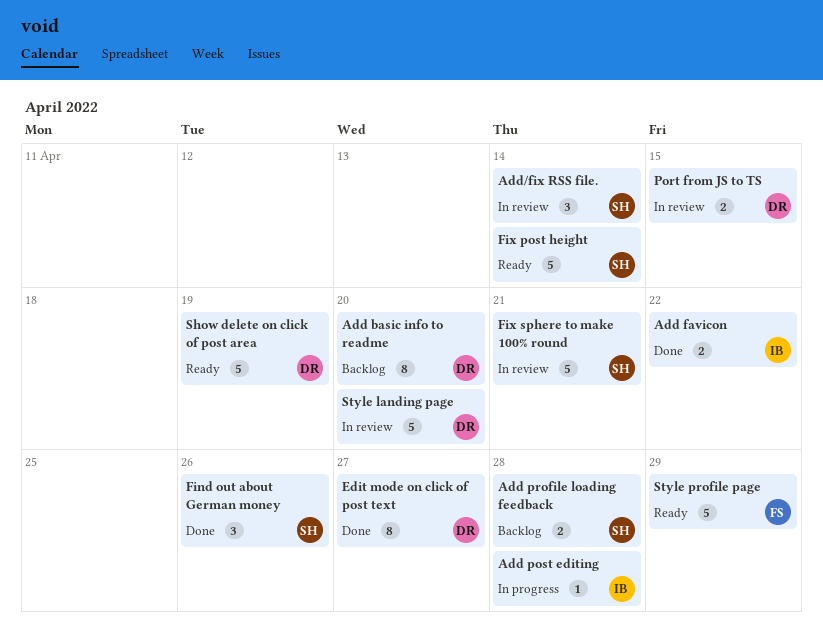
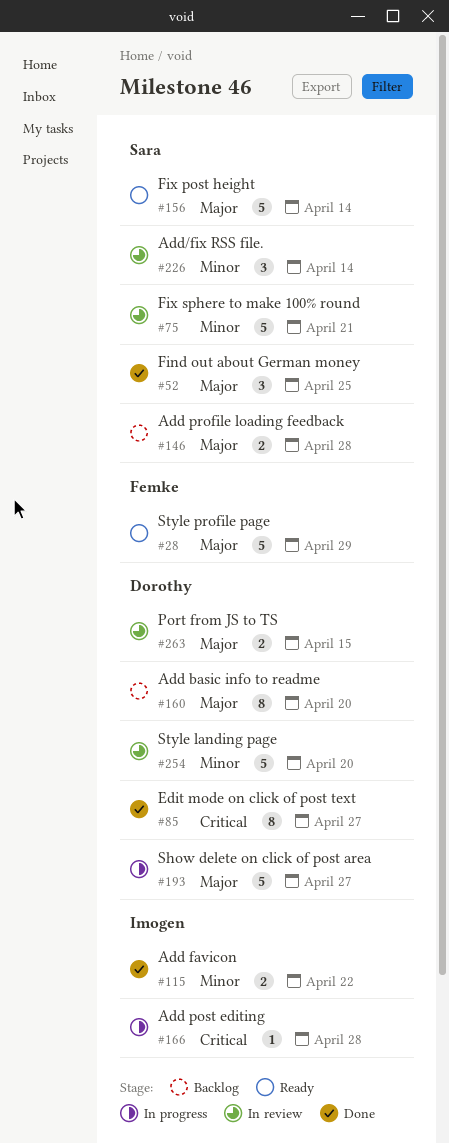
Find out about German money, due: Apr 26 -> Apr 25
Show delete on click of post area, status: Ready -> In progress
Show delete on click of post area, due: Apr 19 -> Apr 27

